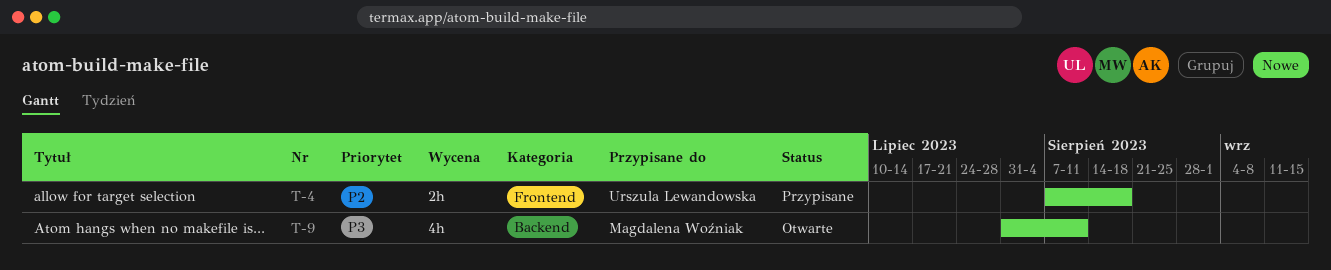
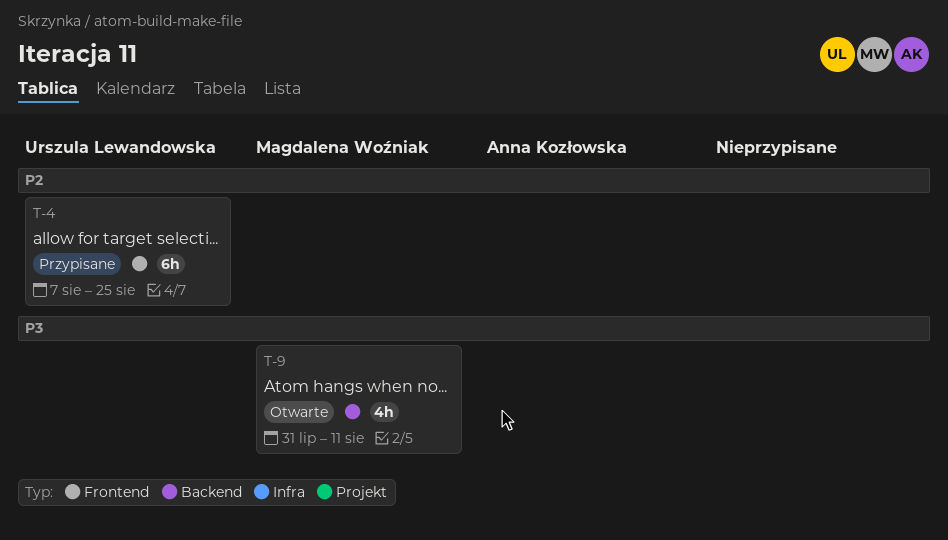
T-4, estimate: 2h -> 6h
T-4, due: Aug 18 -> Aug 25

